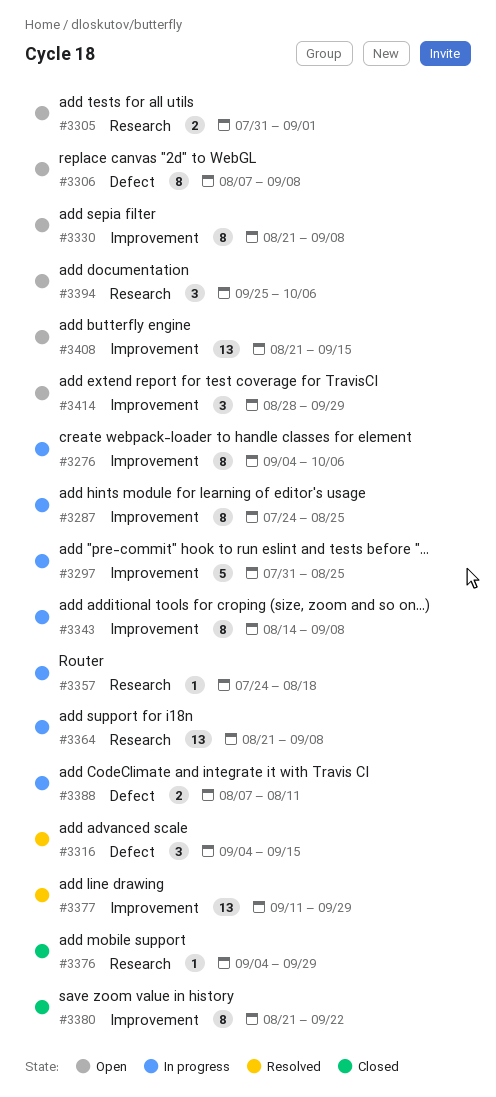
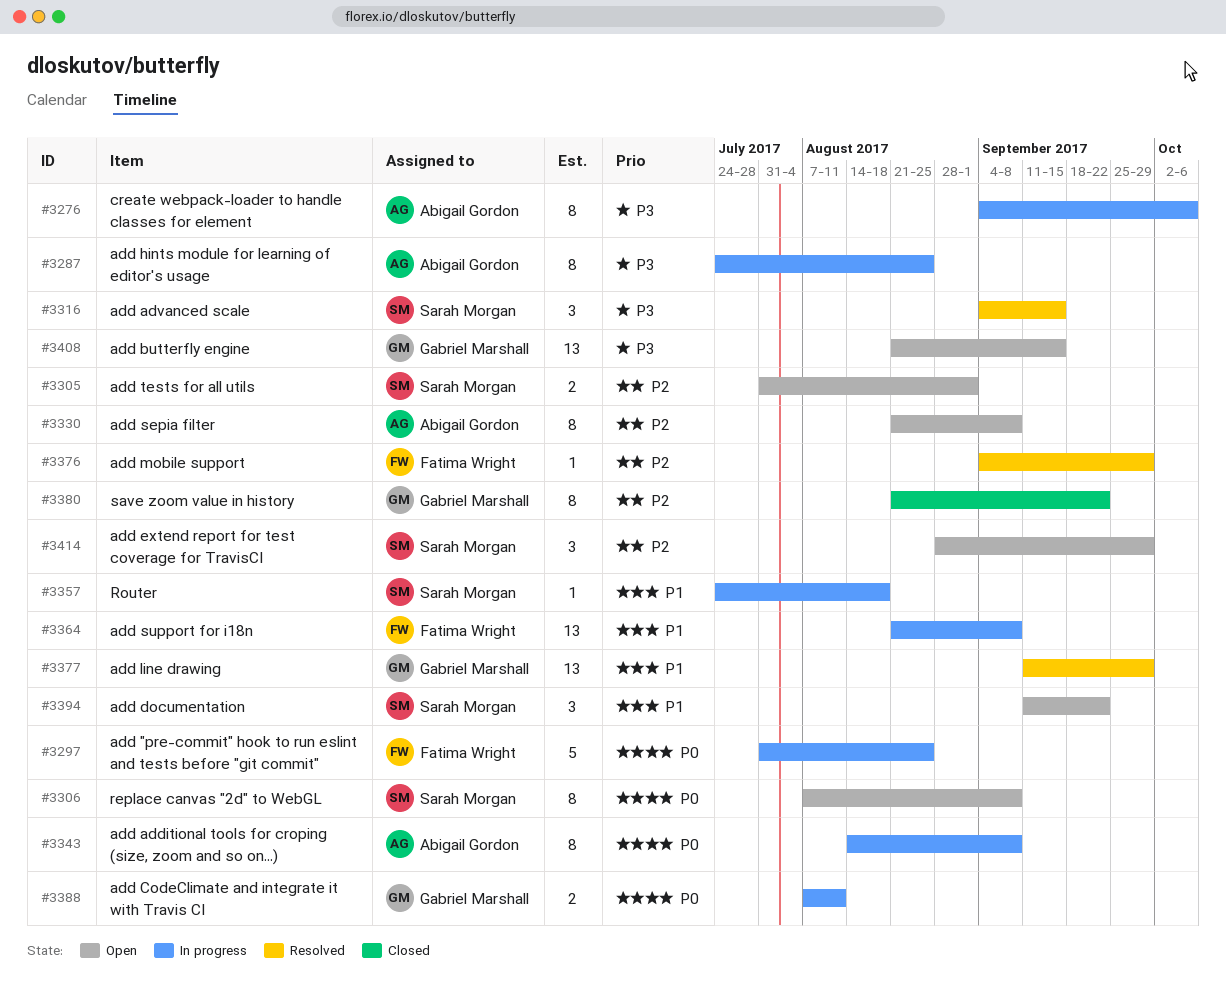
#3376, status: Closed -> Resolved
#3394, start: Sep 25 -> Sep 11
#3394, due: Oct 6 -> Sep 22

